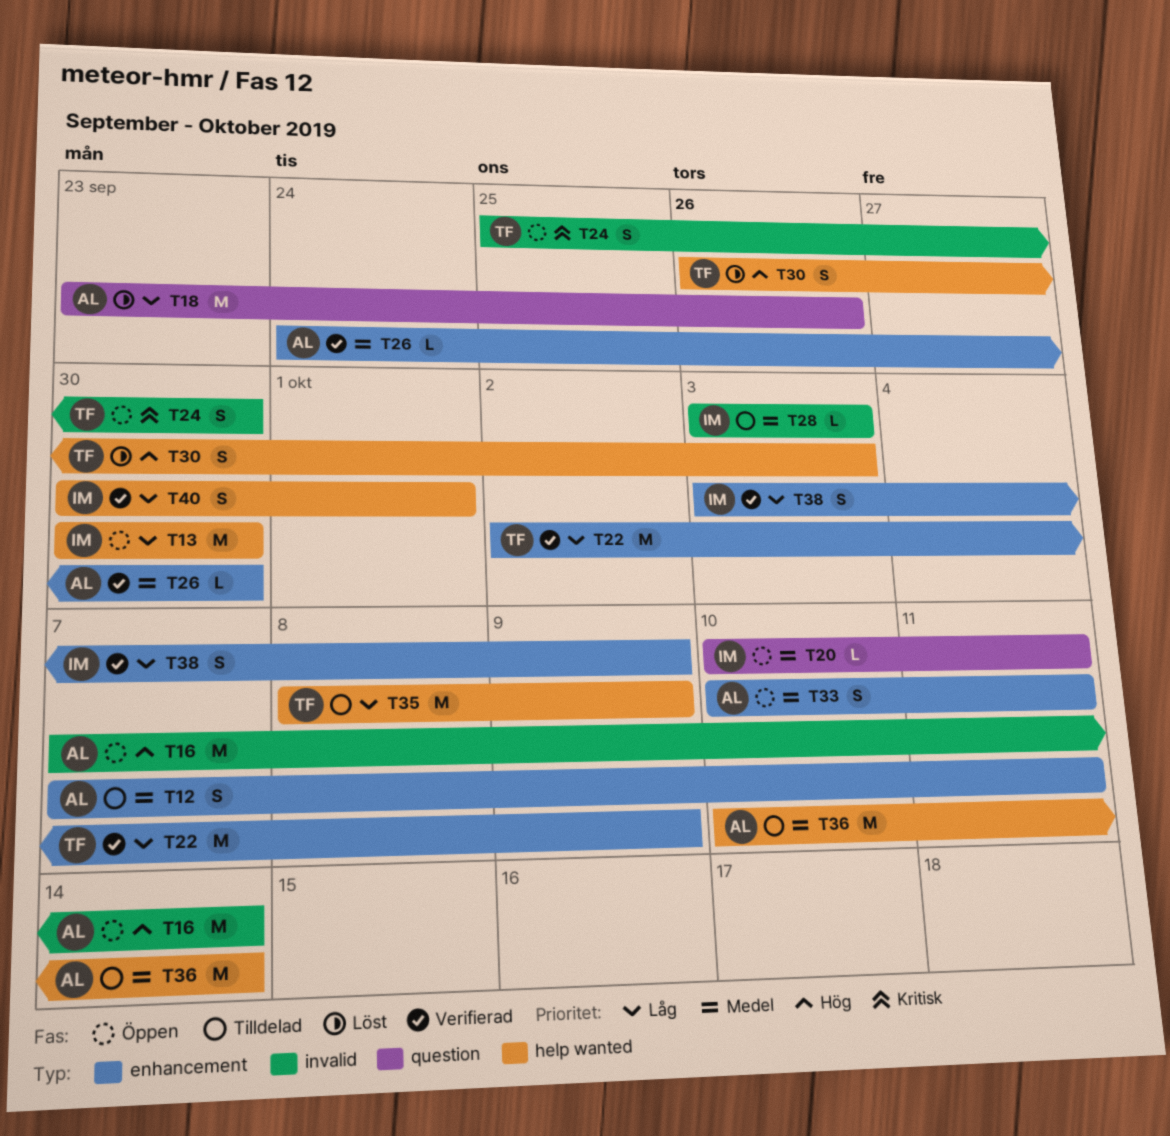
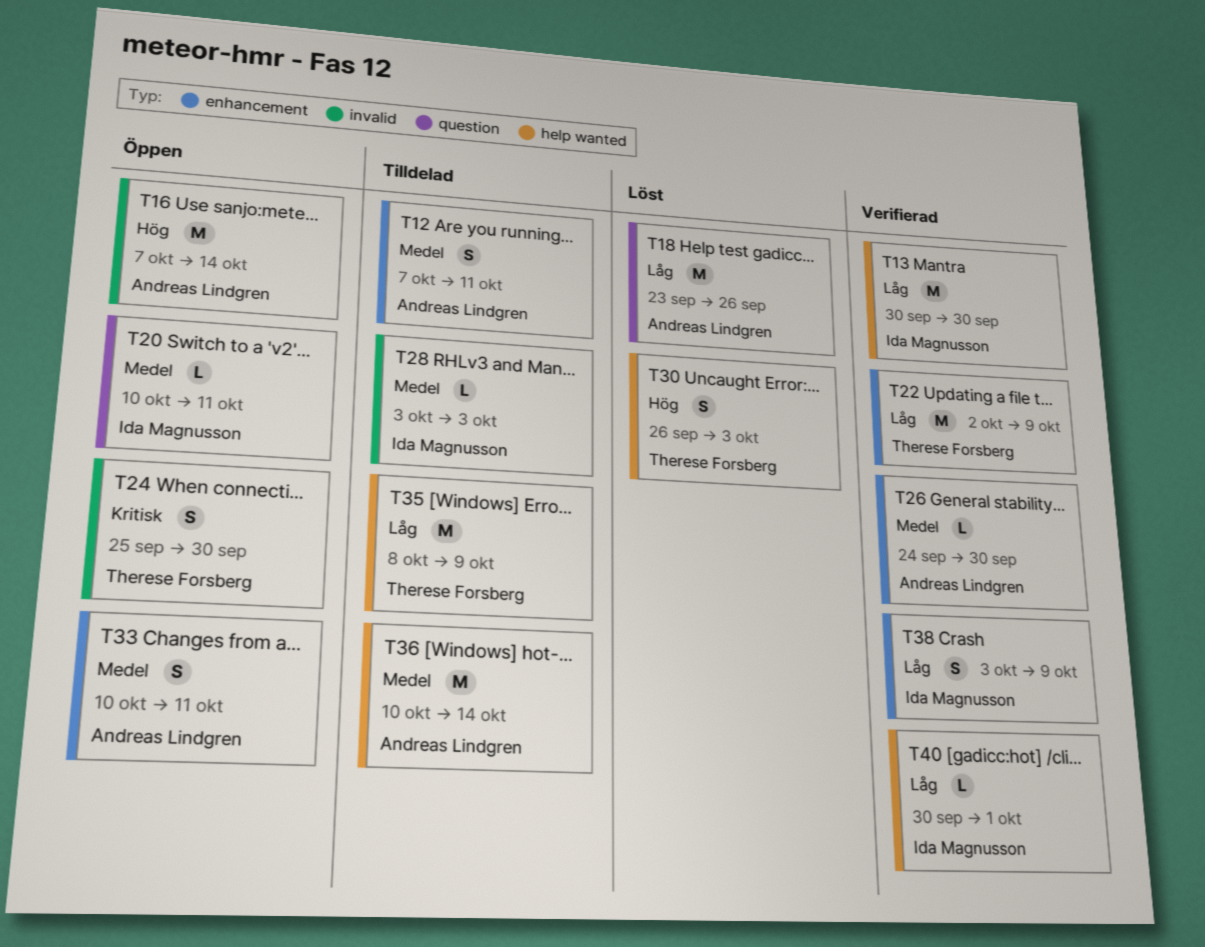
T13, status: Öppen -> Verifierad
T40, estimate: S -> L

